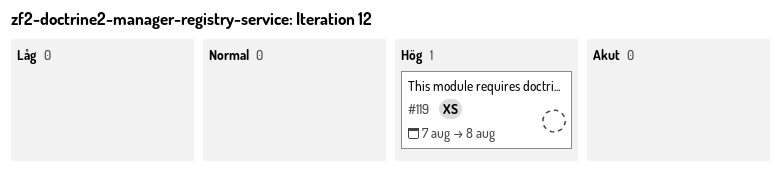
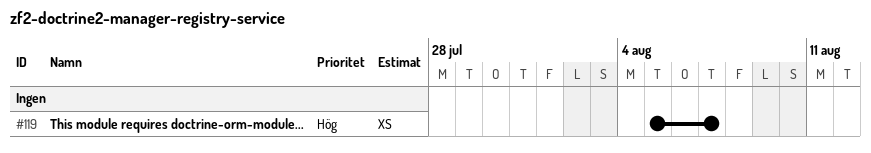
#119, start: Aug 7 -> Aug 5
#119, due: Aug 8 -> Aug 7

